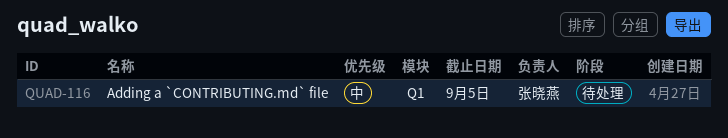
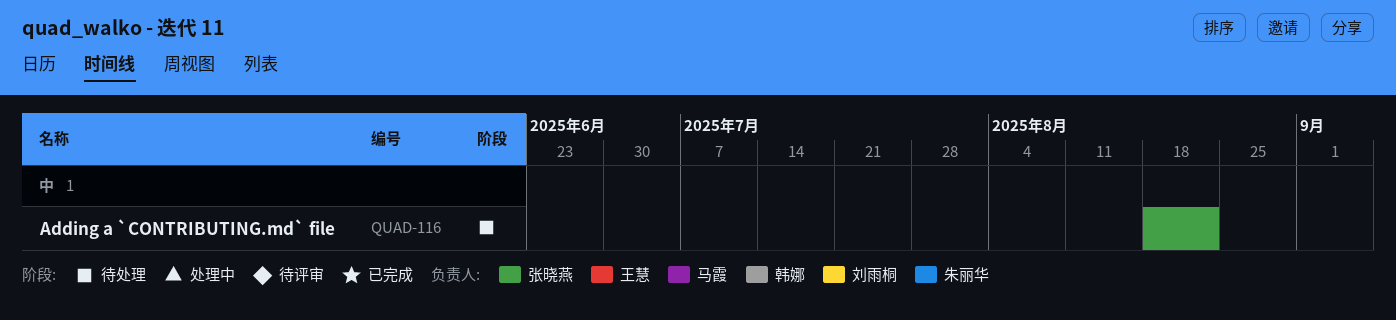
QUAD-116, due: Sep 5 -> Aug 22

